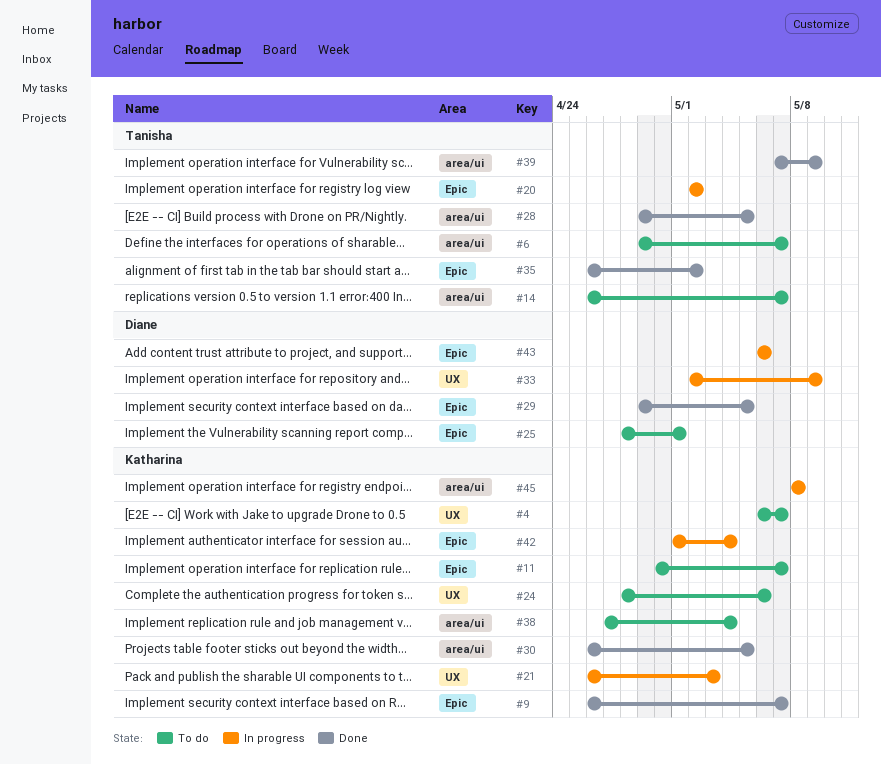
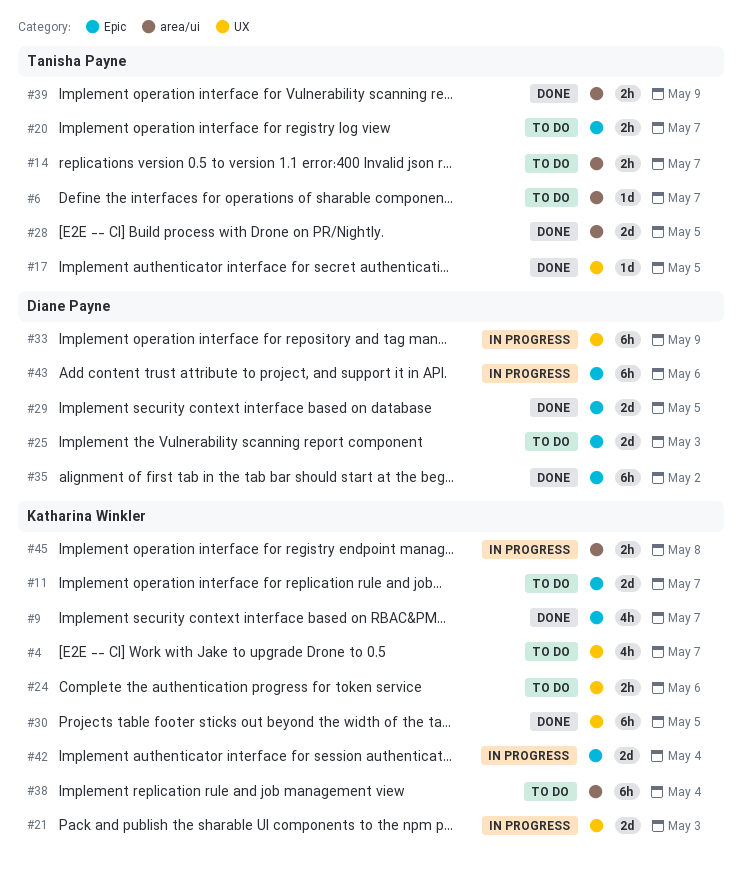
#17: none -> present
#20, status: In progress -> To do
#20, due: May 2 -> May 7
#25, due: May 1 -> May 3
#30, label: area/ui -> UX
#35, owner: Tanisha Payne -> Diane Payne

